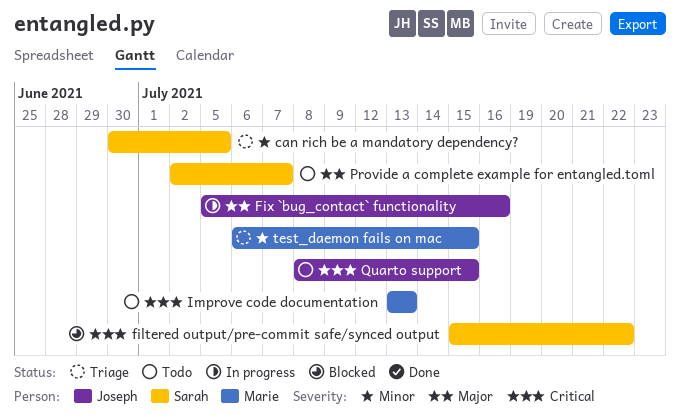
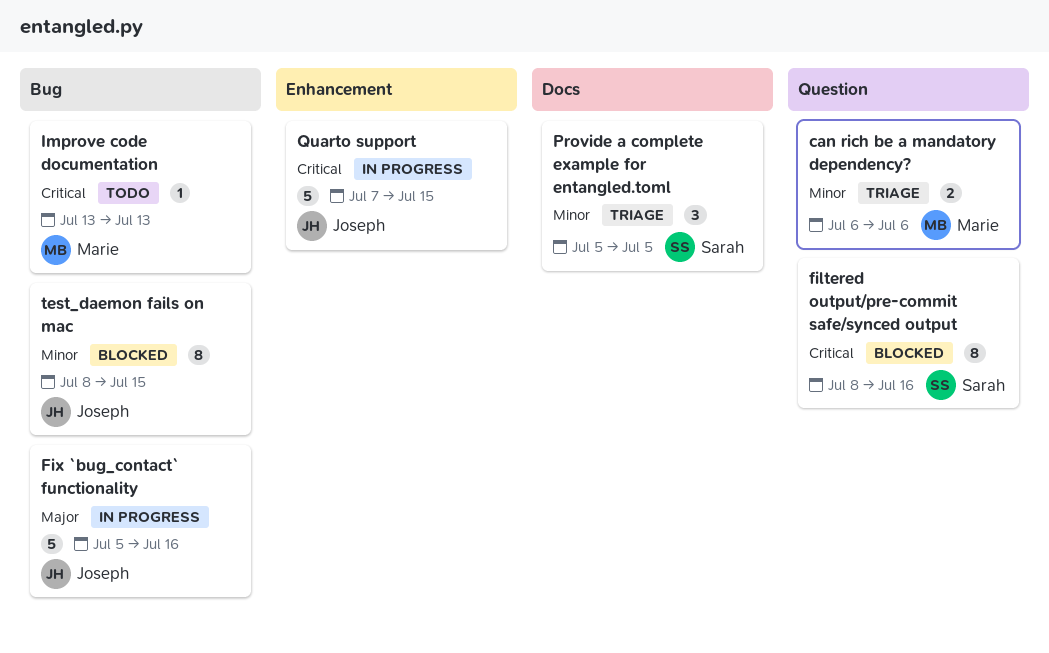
can rich be a mandatory dependency?, owner: Sarah -> Marie
can rich be a mandatory dependency?, start: Jun 30 -> Jul 6
can rich be a mandatory dependency?, due: Jul 5 -> Jul 6
filtered output/pre-commit safe/synced output, start: Jul 15 -> Jul 8
filtered output/pre-commit safe/synced output, due: Jul 22 -> Jul 16
Provide a complete example for entangled.toml, status: Todo -> Triage
Provide a complete example for entangled.toml, priority: Major -> Minor
Provide a complete example for entangled.toml, start: Jul 2 -> Jul 5
Provide a complete example for entangled.toml, due: Jul 7 -> Jul 5
Quarto support, status: Todo -> In progress
Quarto support, start: Jul 8 -> Jul 7
test_daemon fails on mac, status: Triage -> Blocked
test_daemon fails on mac, owner: Marie -> Joseph
test_daemon fails on mac, start: Jul 6 -> Jul 8

